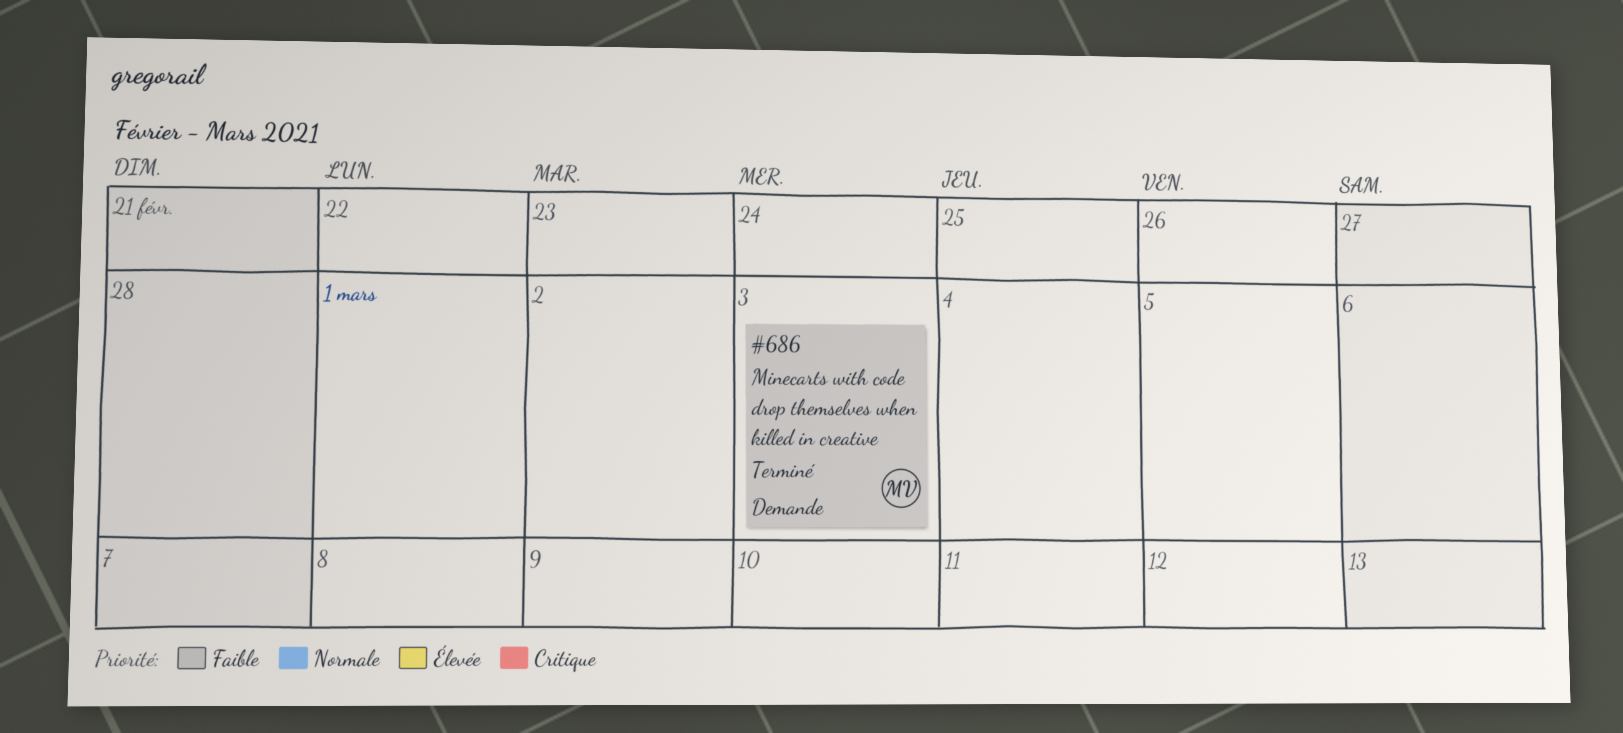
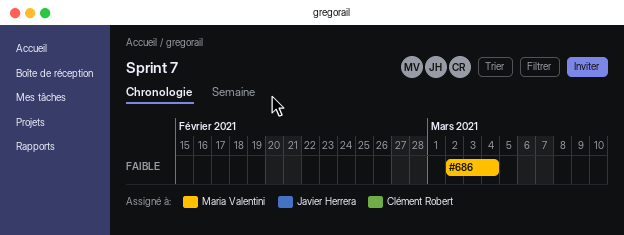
#686, due: Mar 3 -> Mar 4

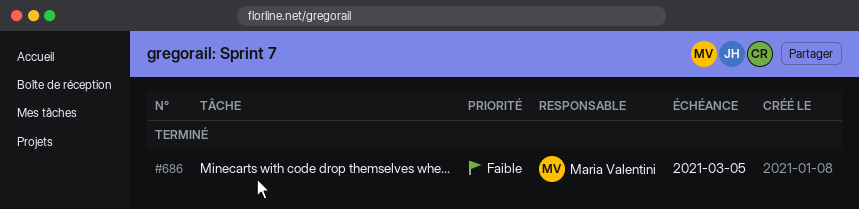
#686, due: Mar 4 -> Mar 5

